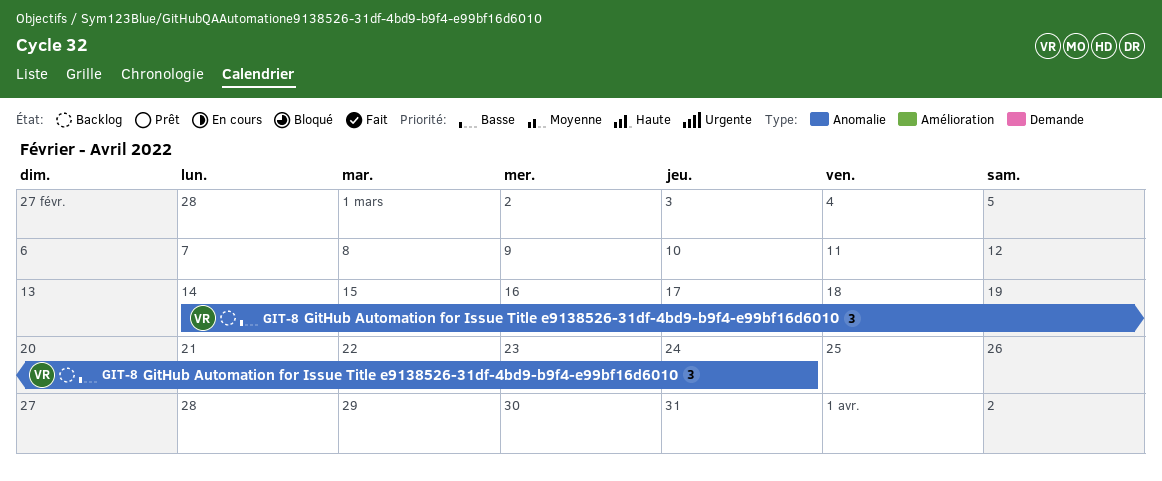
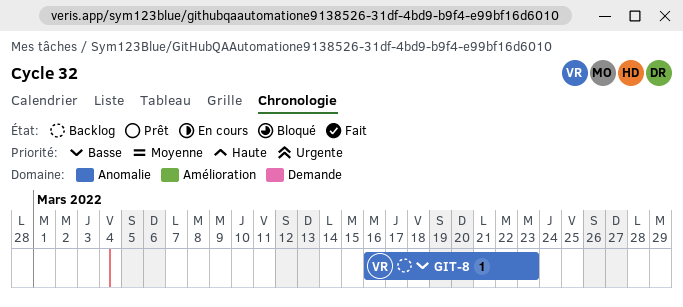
GIT-8, estimate: 3 -> 1
GIT-8, start: Mar 14 -> Mar 16
GIT-8, due: Mar 24 -> Mar 23

